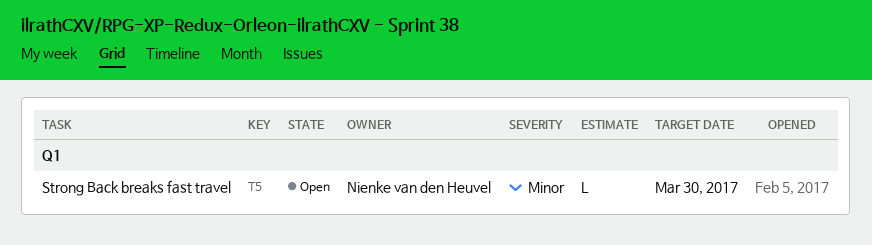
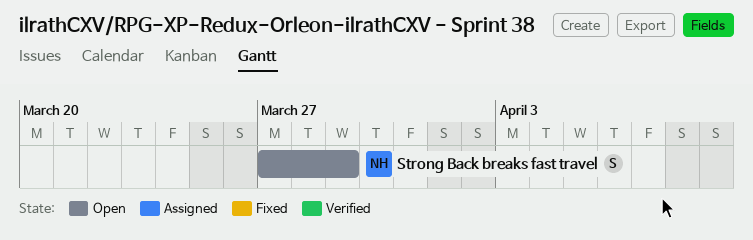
Strong Back breaks fast travel, estimate: L -> S
Strong Back breaks fast travel, due: Mar 30 -> Mar 29

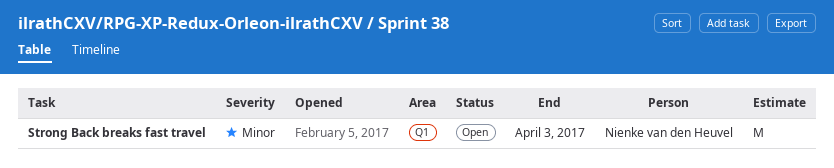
Strong Back breaks fast travel, estimate: S -> M
Strong Back breaks fast travel, due: Mar 29 -> Apr 3

